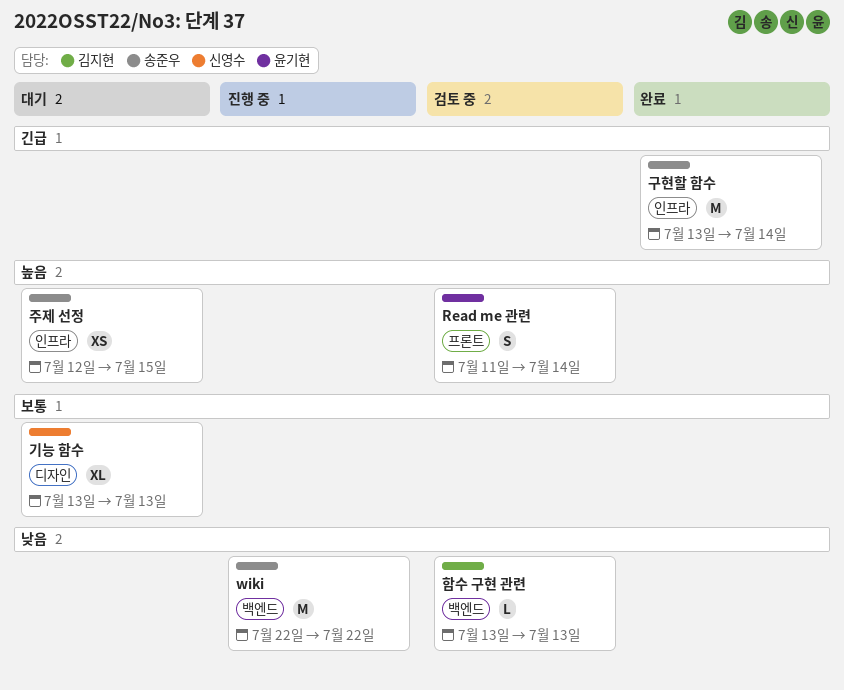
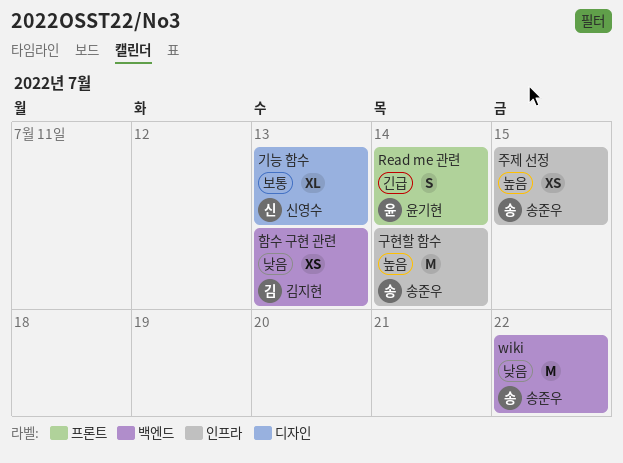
Read me 관련, priority: 높음 -> 긴급
구현할 함수, priority: 긴급 -> 높음
함수 구현 관련, estimate: L -> XS

